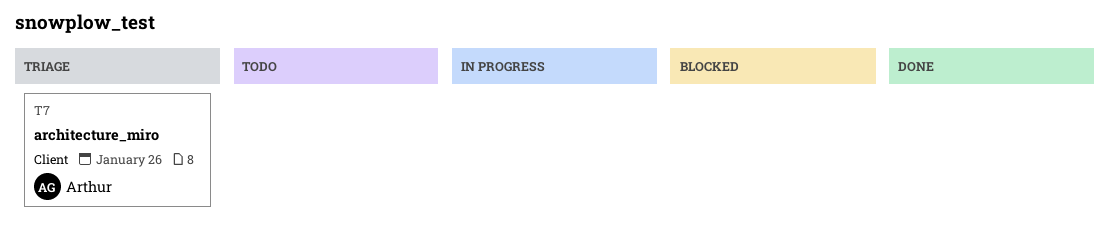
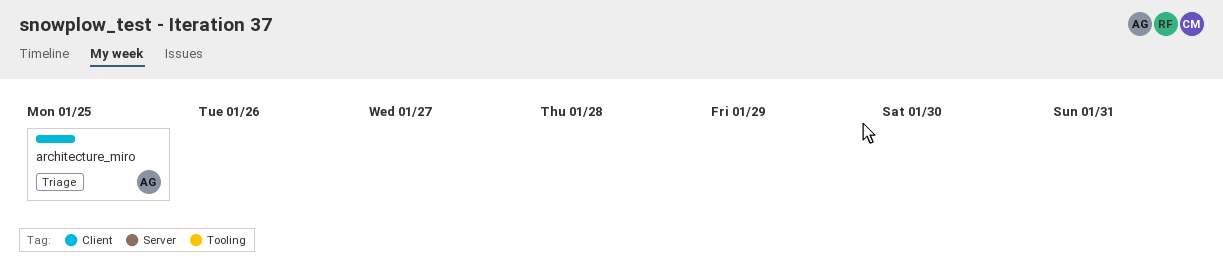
architecture_miro, due: Jan 26 -> Jan 25

